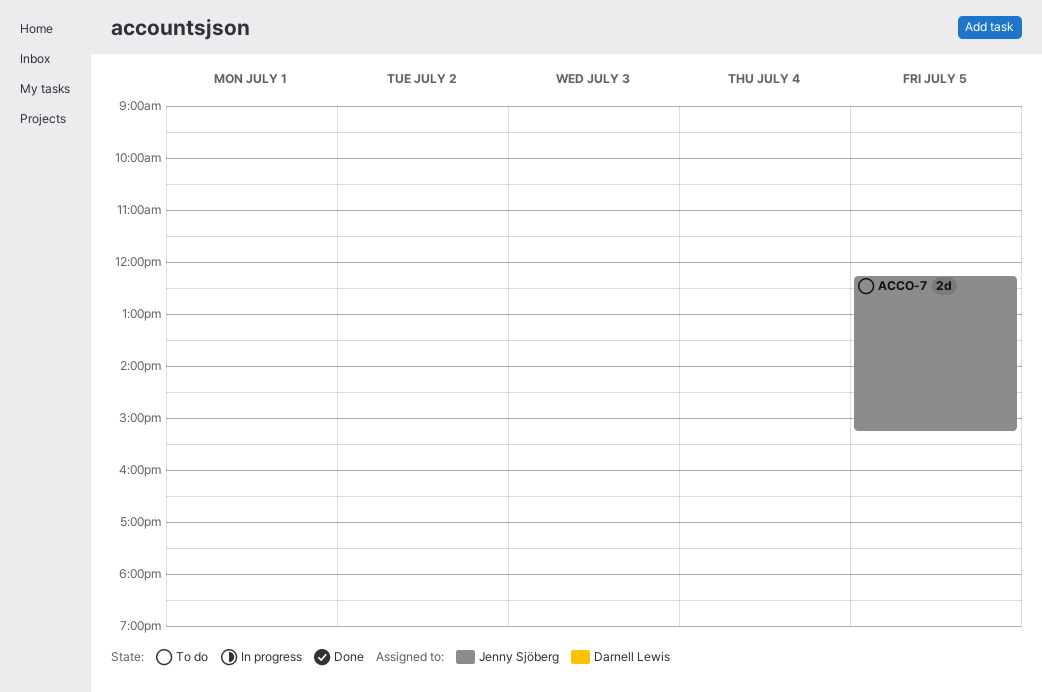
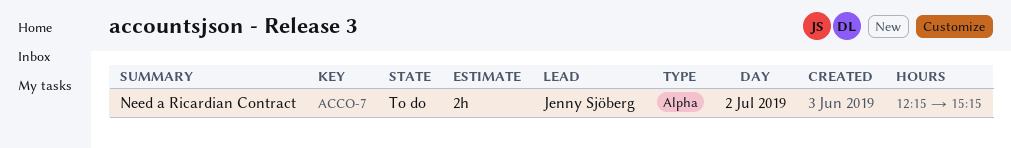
ACCO-7, estimate: 2d -> 2h
ACCO-7, day: Jul 5 -> Jul 2

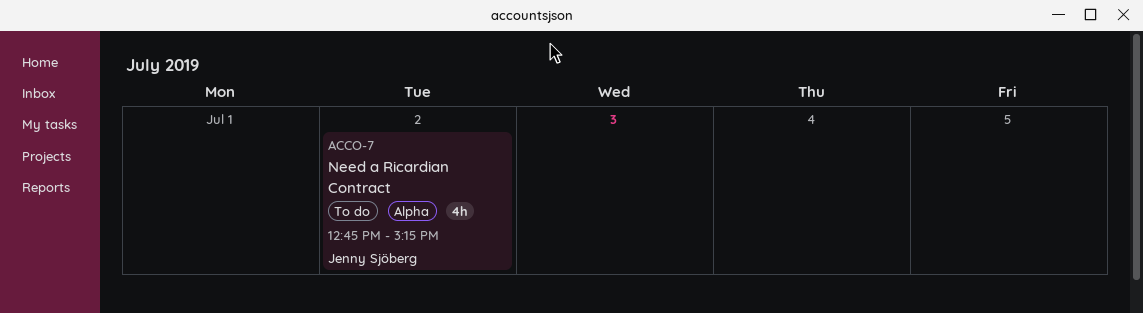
ACCO-7, estimate: 2h -> 4h
ACCO-7, begins: 12:15 -> 12:45

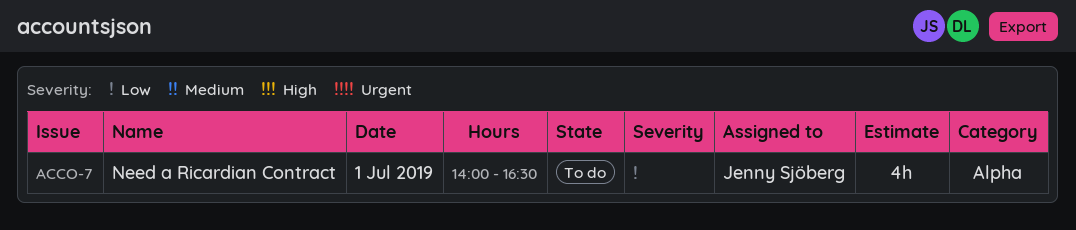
ACCO-7, day: Jul 2 -> Jul 1
ACCO-7, begins: 12:45 -> 14:00
ACCO-7, ends: 15:15 -> 16:30

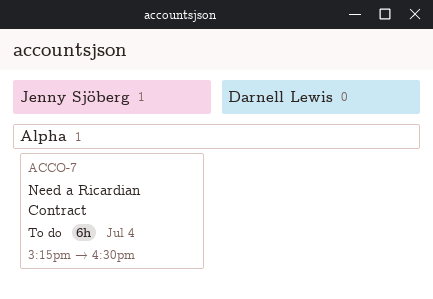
ACCO-7, estimate: 4h -> 6h
ACCO-7, day: Jul 1 -> Jul 4
ACCO-7, begins: 14:00 -> 15:15

